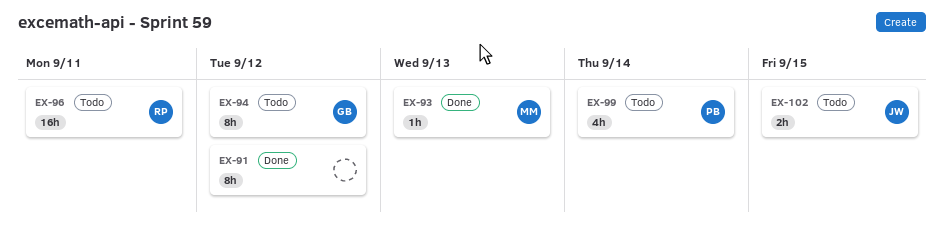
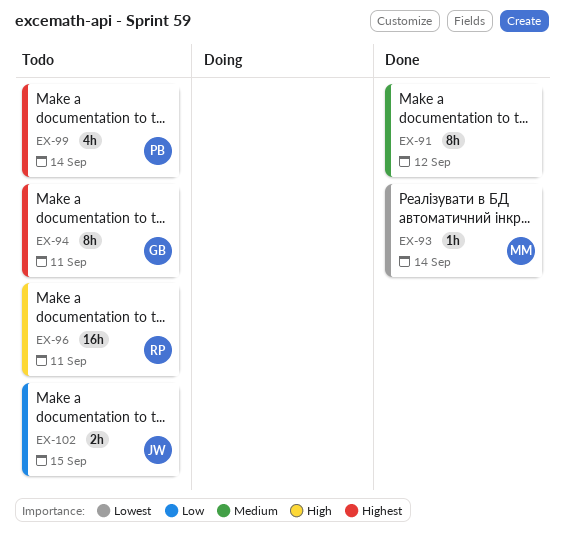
EX-93, due: Sep 13 -> Sep 14
EX-94, due: Sep 12 -> Sep 11

